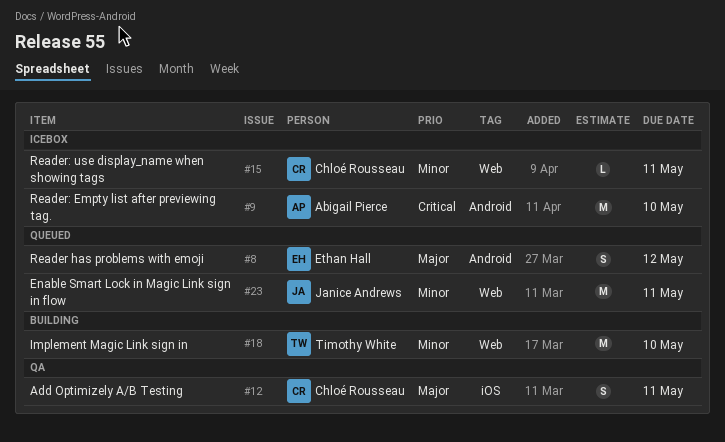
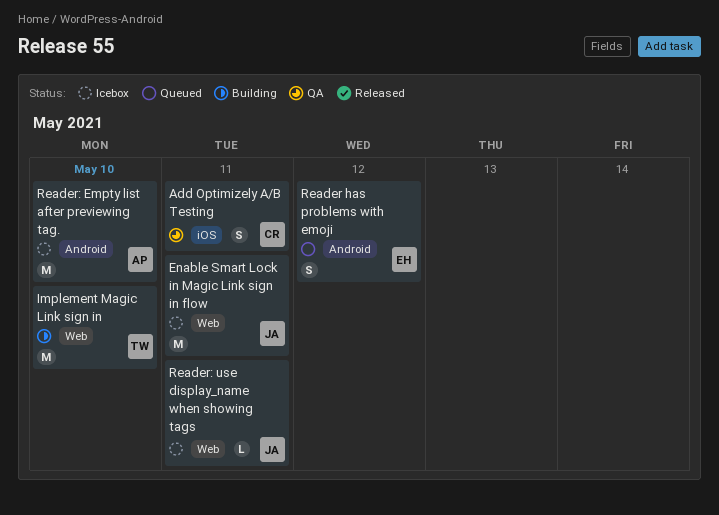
Enable Smart Lock in Magic Link sign in flow, status: Queued -> Icebox
Reader: use display_name when showing tags, owner: Chloé Rousseau -> Janice Andrews

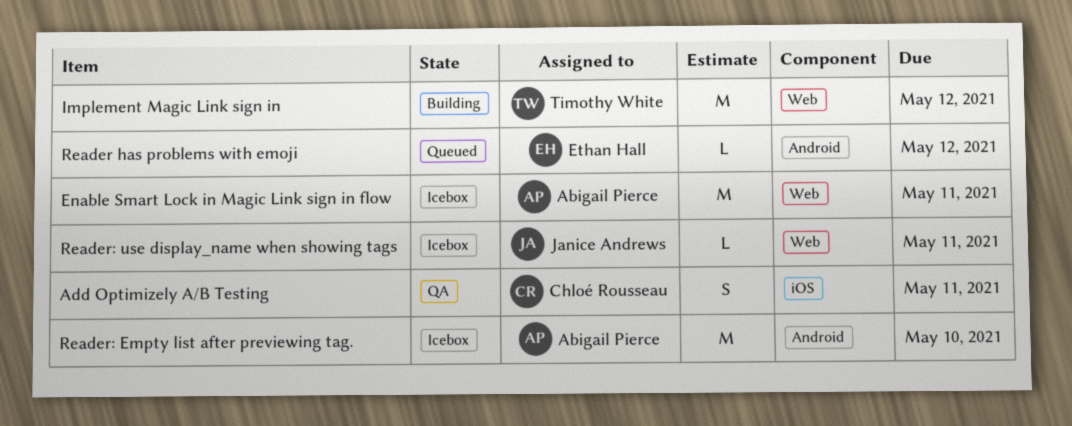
Enable Smart Lock in Magic Link sign in flow, owner: Janice Andrews -> Abigail Pierce
Implement Magic Link sign in, due: May 10 -> May 12
Reader has problems with emoji, estimate: S -> L

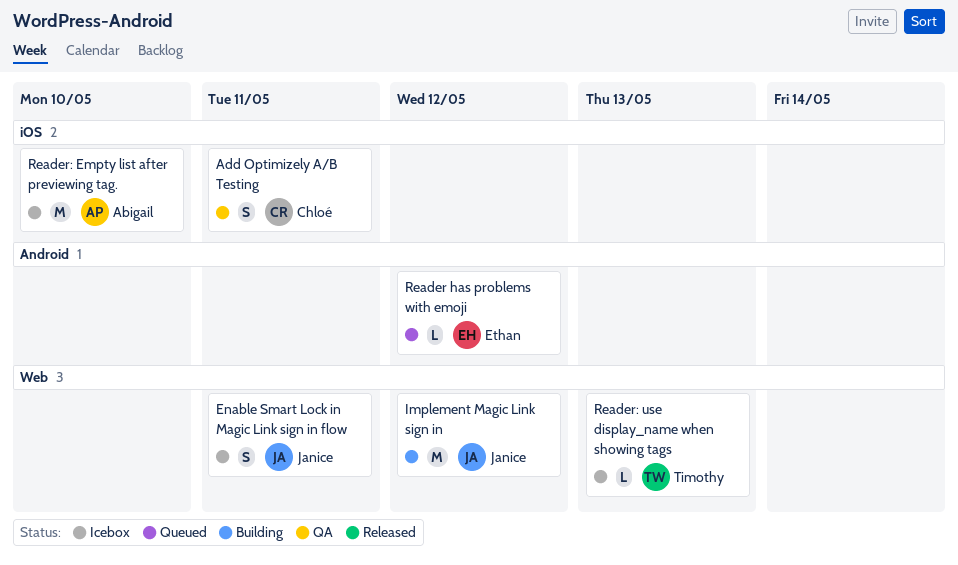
Enable Smart Lock in Magic Link sign in flow, owner: Abigail Pierce -> Janice Andrews
Enable Smart Lock in Magic Link sign in flow, estimate: M -> S
Implement Magic Link sign in, owner: Timothy White -> Janice Andrews
Reader: Empty list after previewing tag., label: Android -> iOS
Reader: use display_name when showing tags, owner: Janice Andrews -> Timothy White
Reader: use display_name when showing tags, due: May 11 -> May 13

